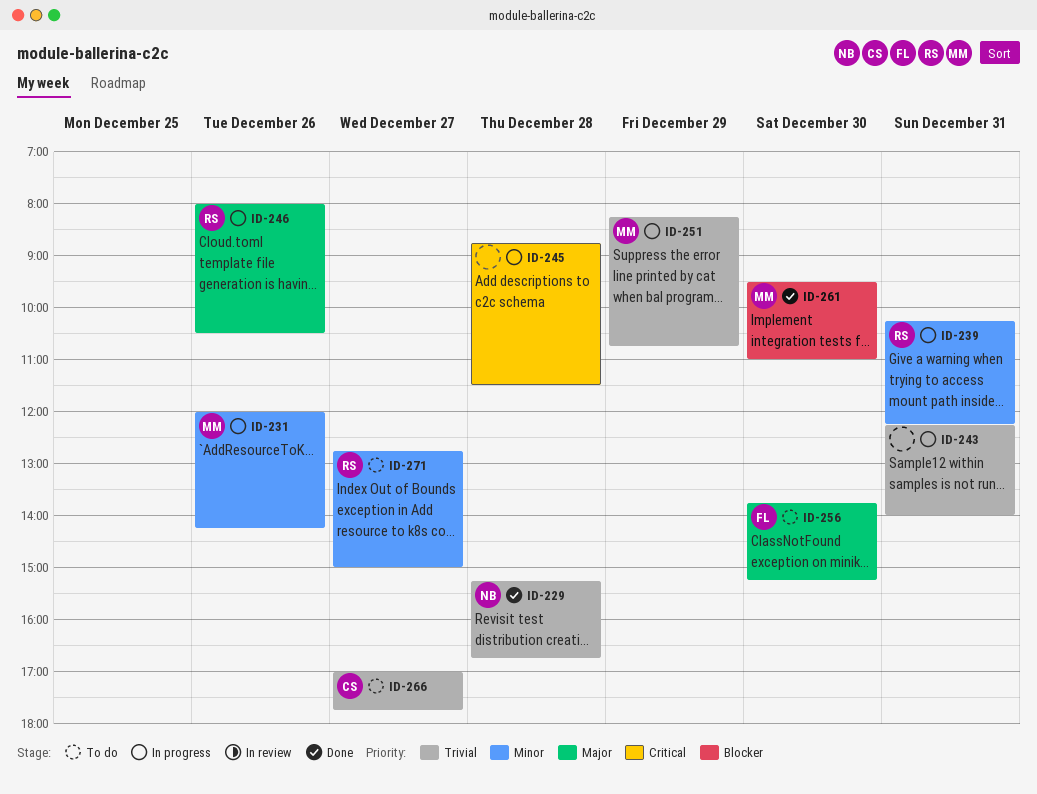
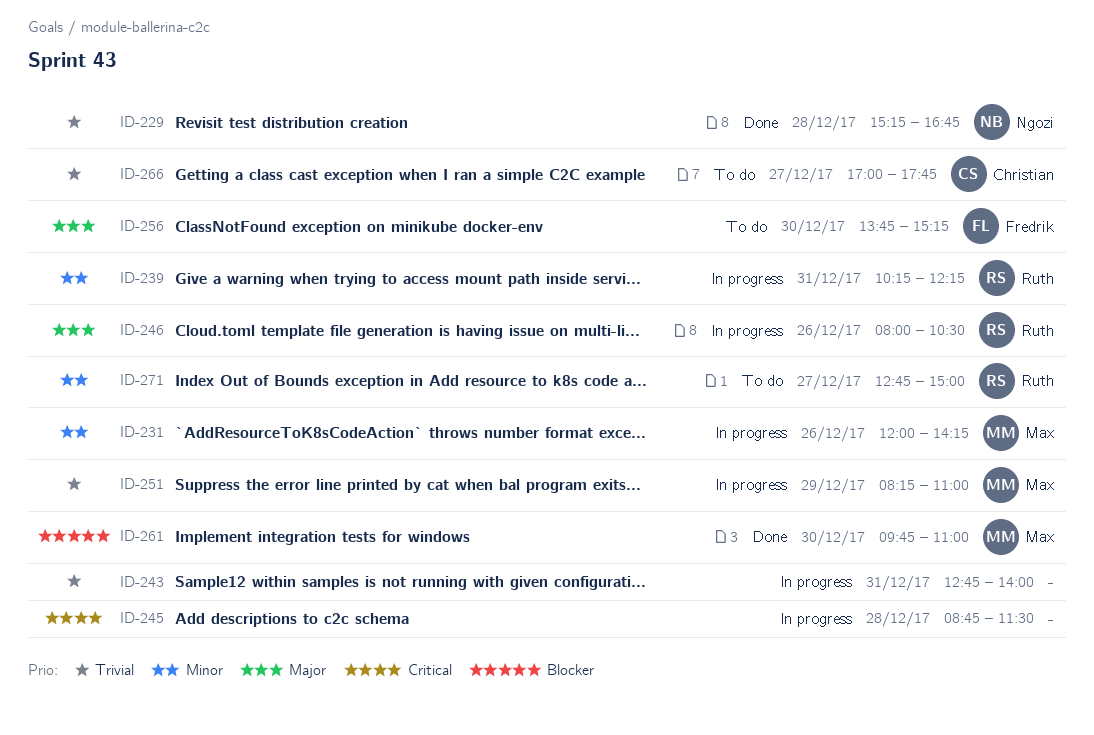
ID-243, begins: 12:15 -> 12:45
ID-251, ends: 10:45 -> 11:00
ID-261, begins: 09:30 -> 09:45

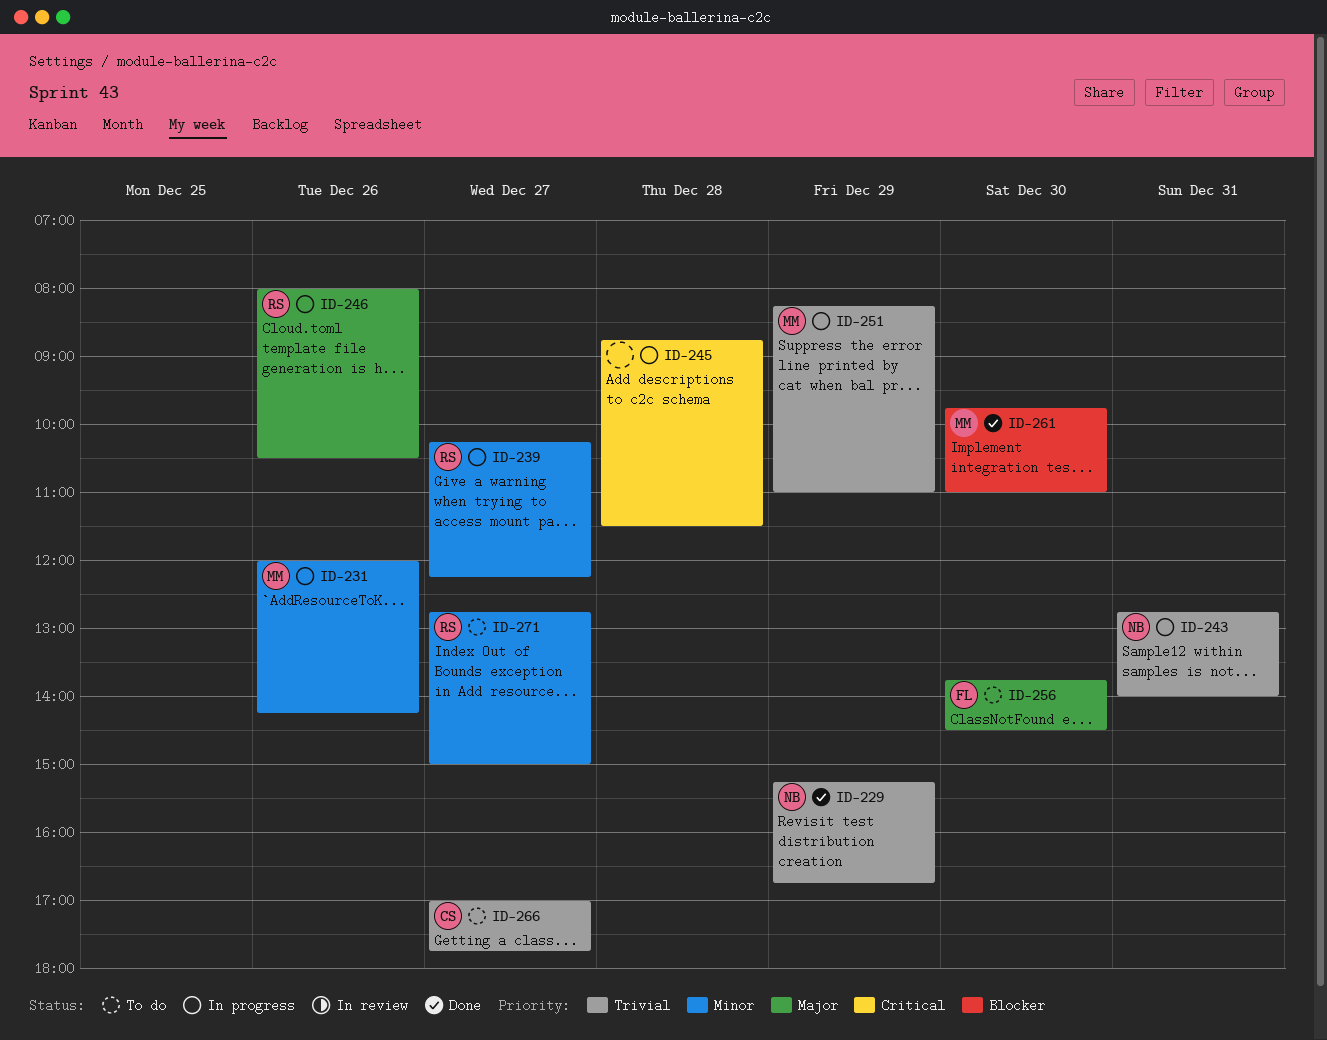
ID-229, day: Dec 28 -> Dec 29
ID-239, day: Dec 31 -> Dec 27
ID-243, owner: none -> Ngozi
ID-256, ends: 15:15 -> 14:30

